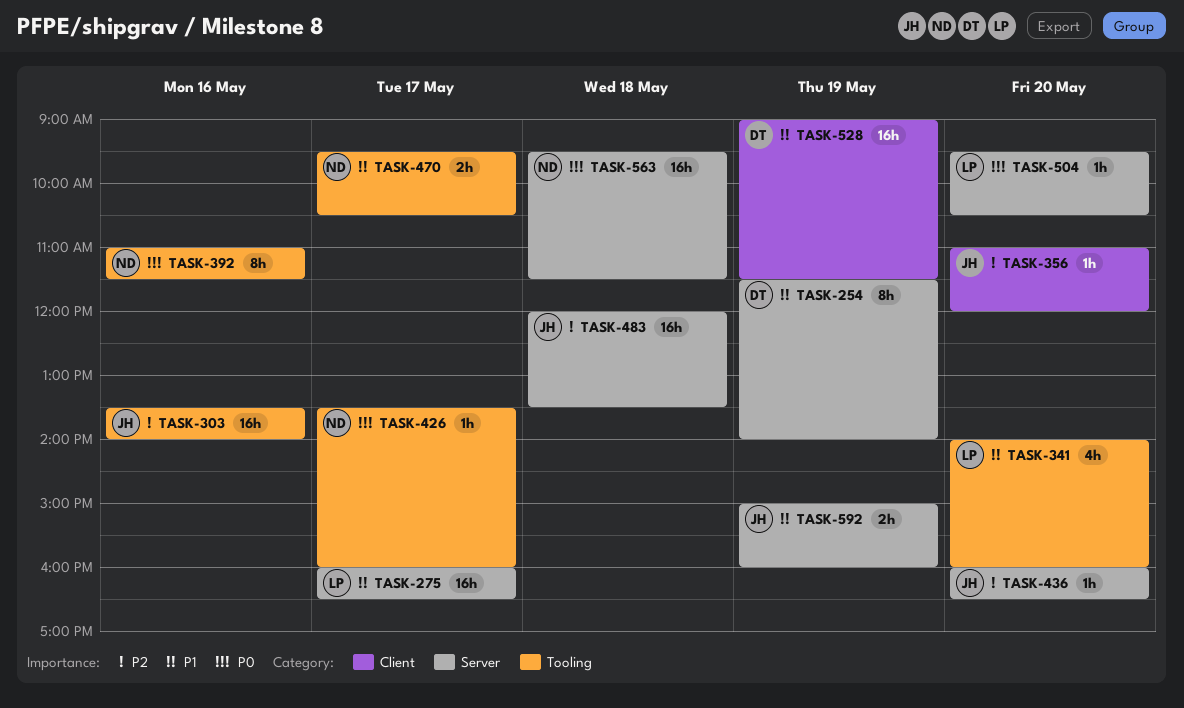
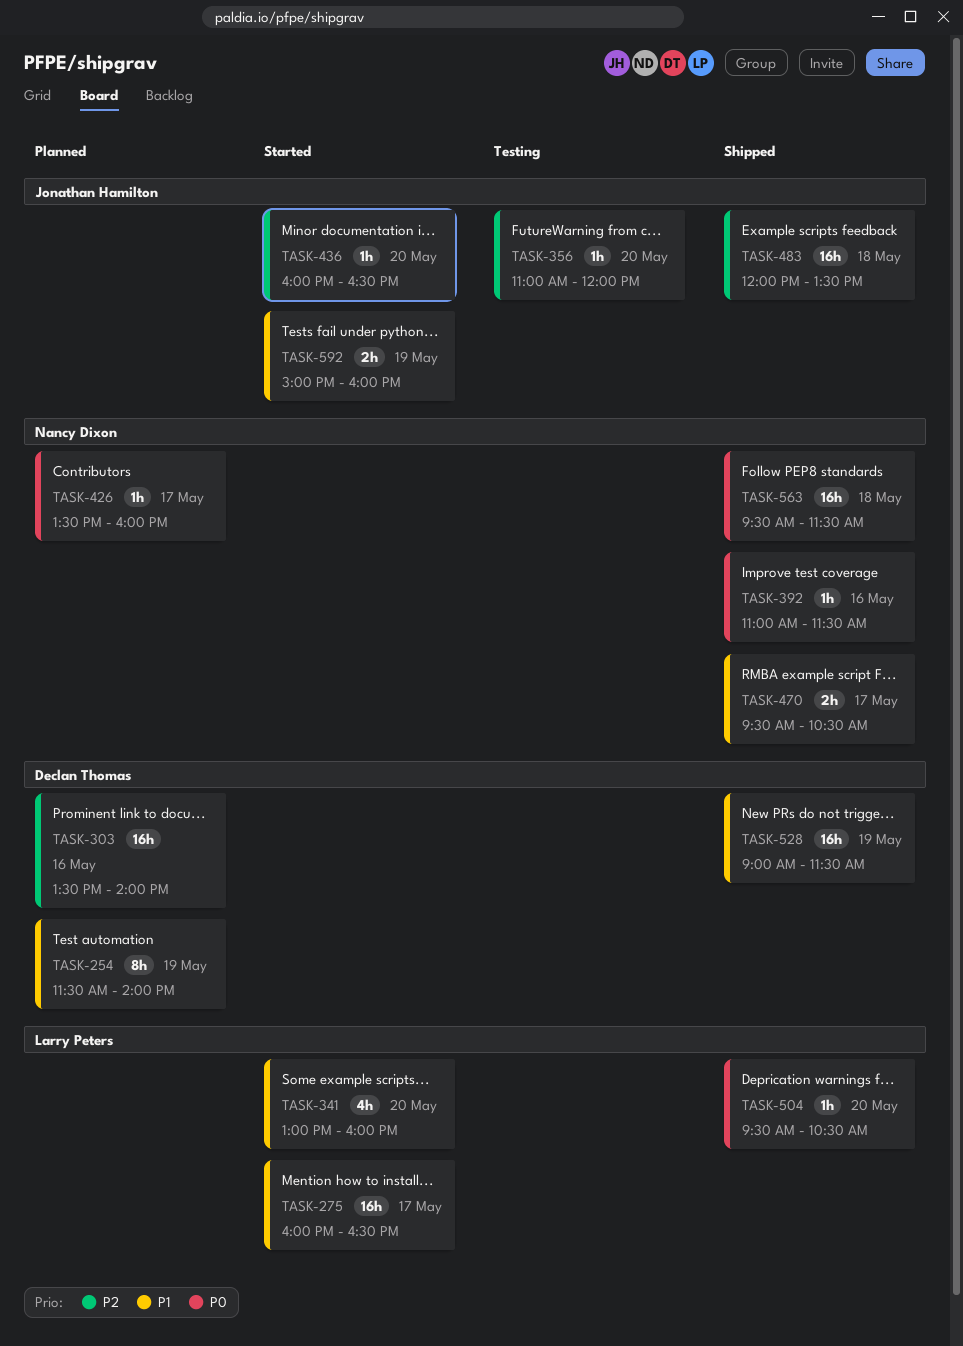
TASK-303, owner: Jonathan Hamilton -> Declan Thomas
TASK-341, begins: 14:00 -> 13:00
TASK-392, estimate: 8h -> 1h

